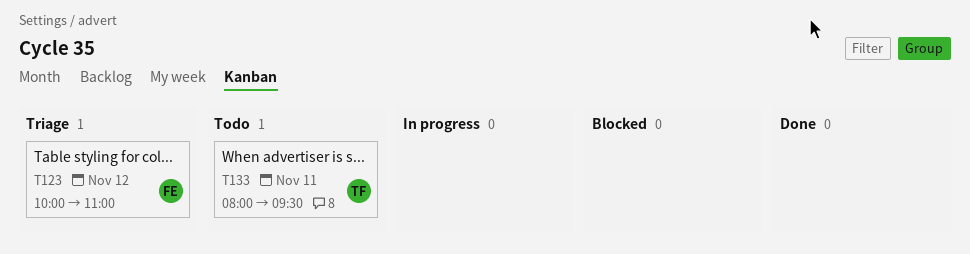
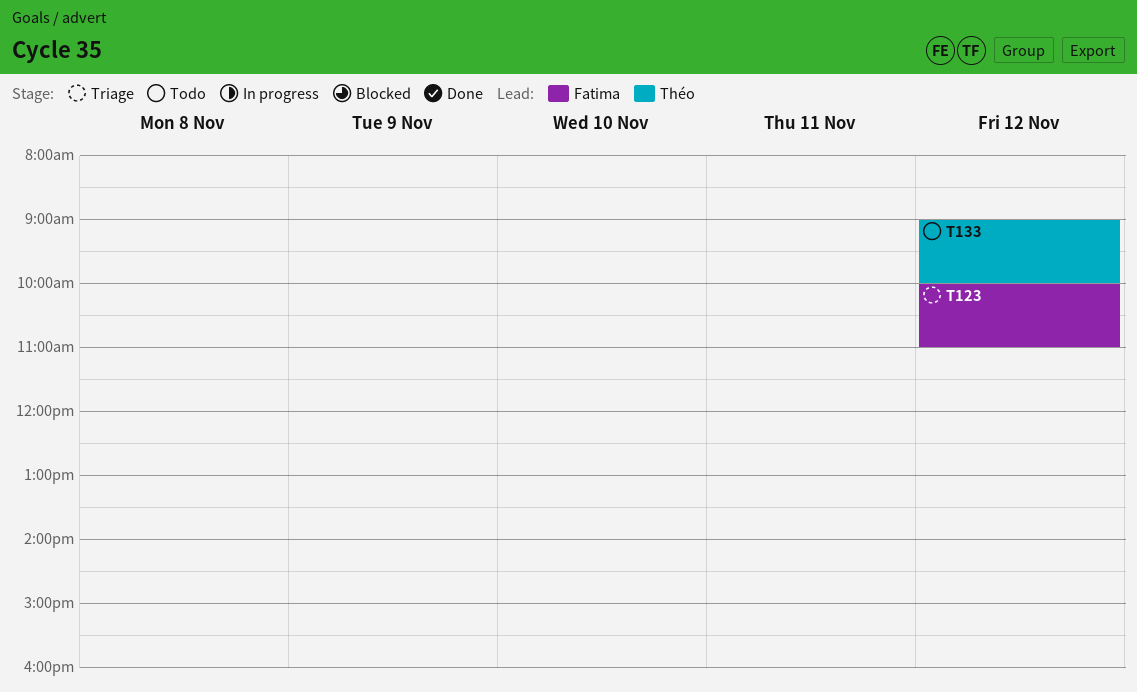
T133, day: Nov 11 -> Nov 12
T133, begins: 08:00 -> 09:00
T133, ends: 09:30 -> 10:00

